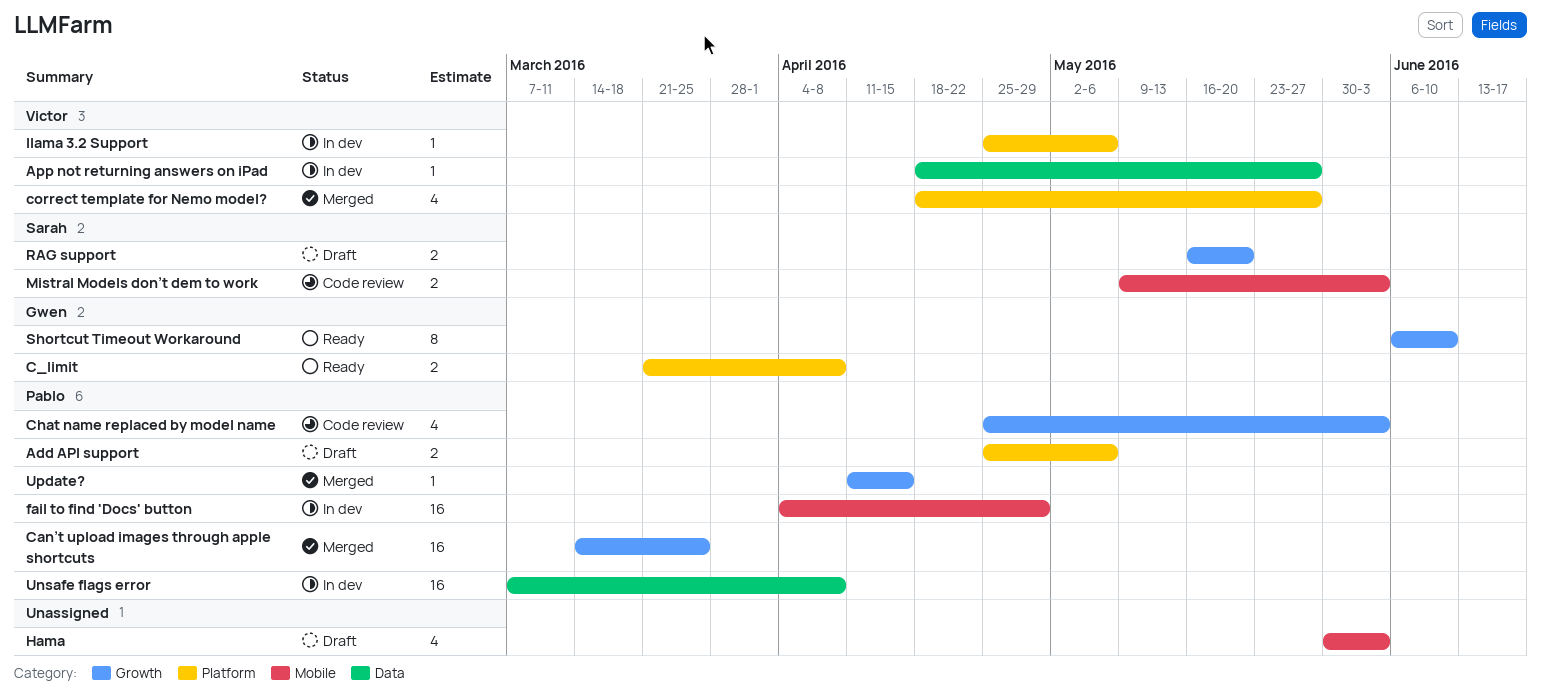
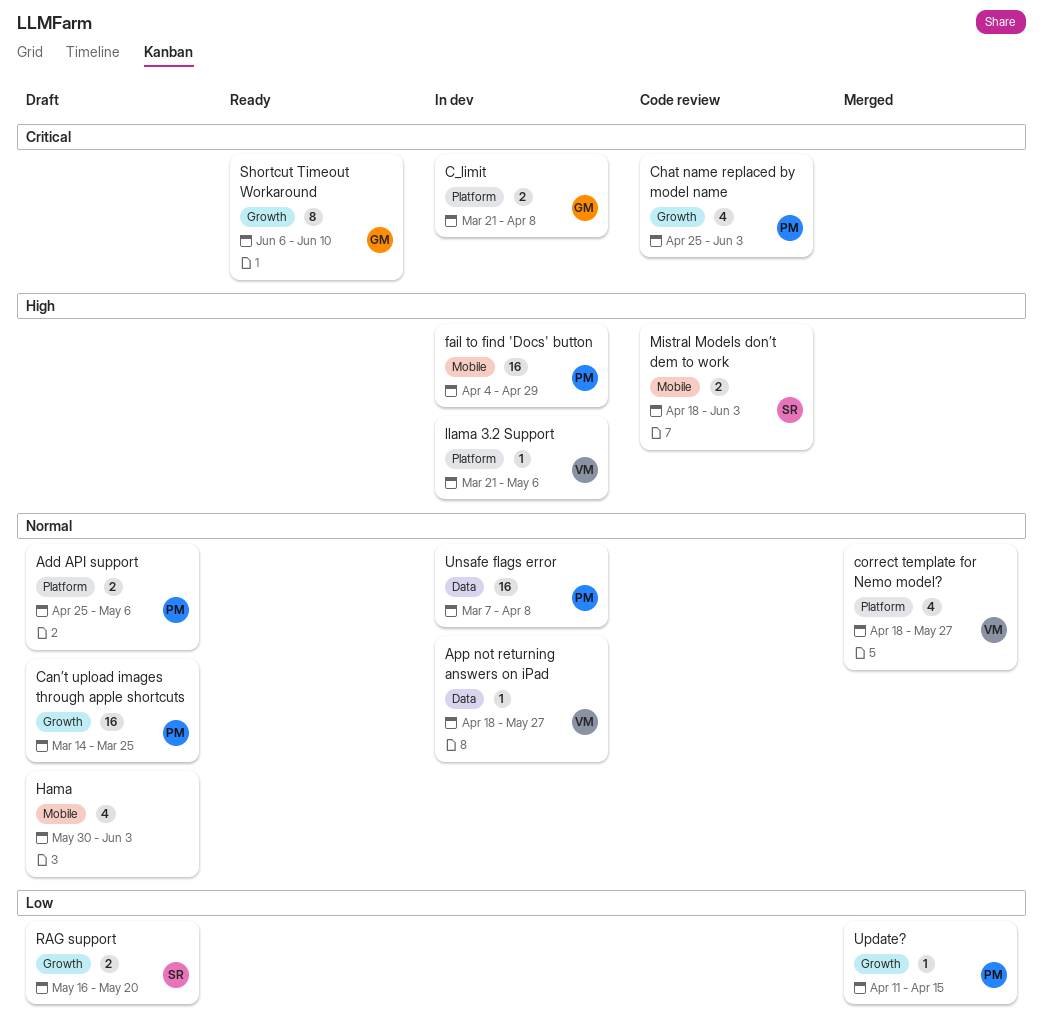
C_limit, status: Ready -> In dev
Can’t upload images through apple shortcuts, status: Merged -> Draft
llama 3.2 Support, start: Apr 25 -> Mar 21
Mistral Models don’t dem to work, start: May 9 -> Apr 18

